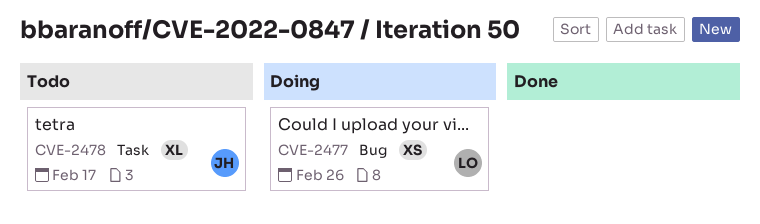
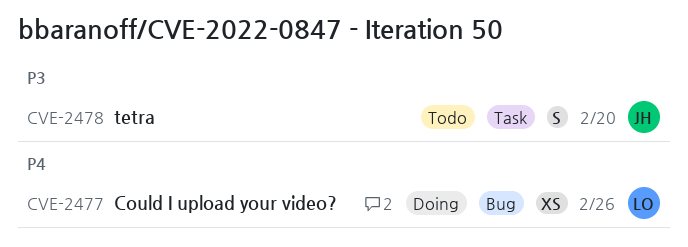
CVE-2478, estimate: XL -> S
CVE-2478, due: Feb 17 -> Feb 20

